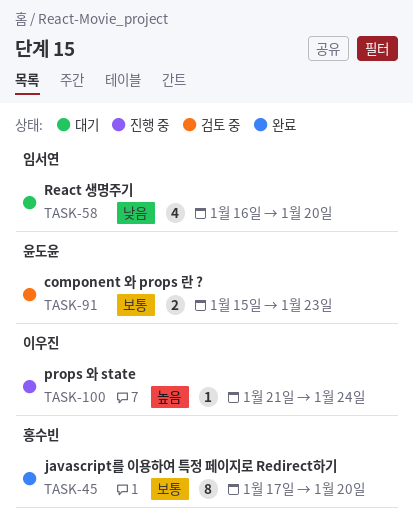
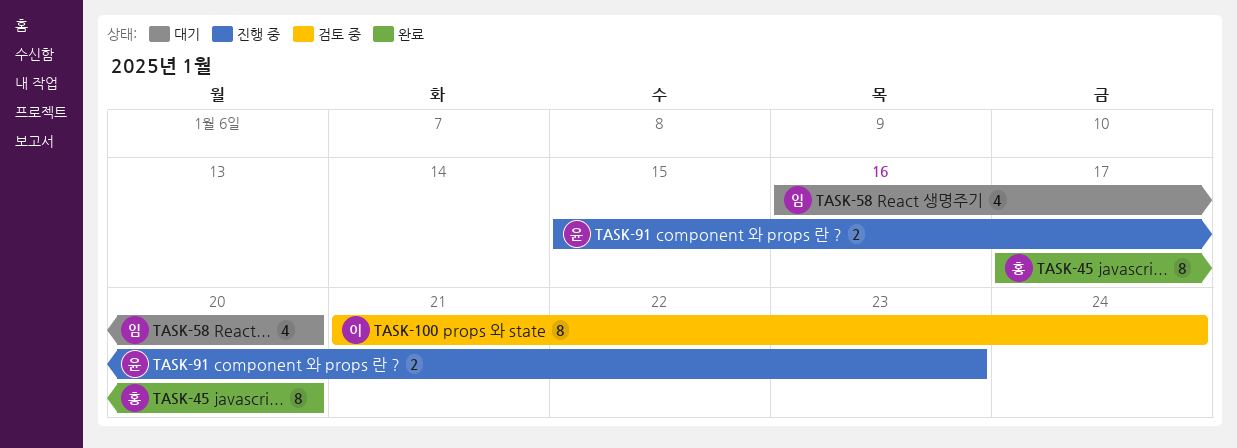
TASK-91, status: 검토 중 -> 진행 중
TASK-100, status: 진행 중 -> 검토 중
TASK-100, estimate: 1 -> 8

